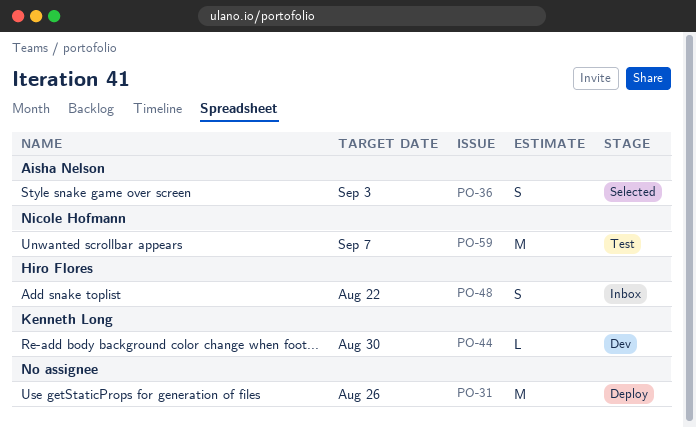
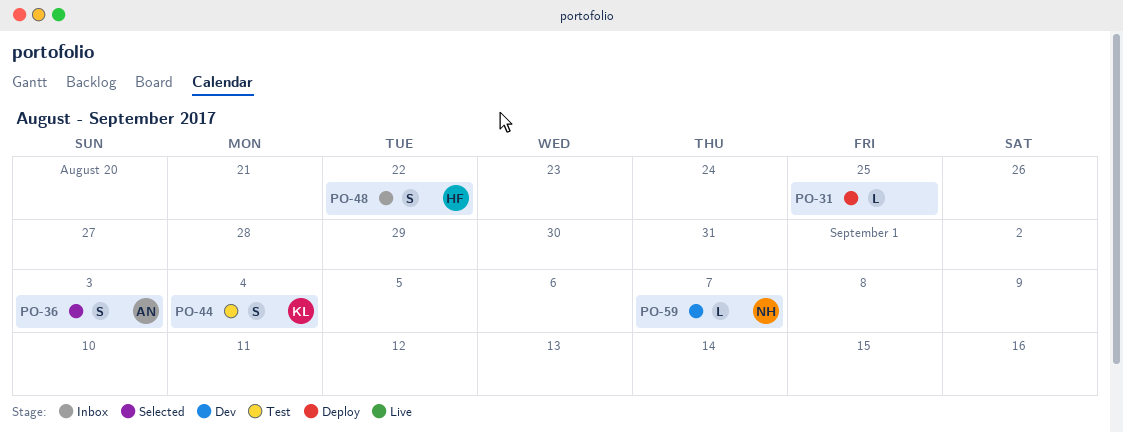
PO-31, estimate: M -> L
PO-31, due: Aug 26 -> Aug 25
PO-44, status: Dev -> Test
PO-44, estimate: L -> S
PO-44, due: Aug 30 -> Sep 4
PO-59, status: Test -> Dev
PO-59, estimate: M -> L

